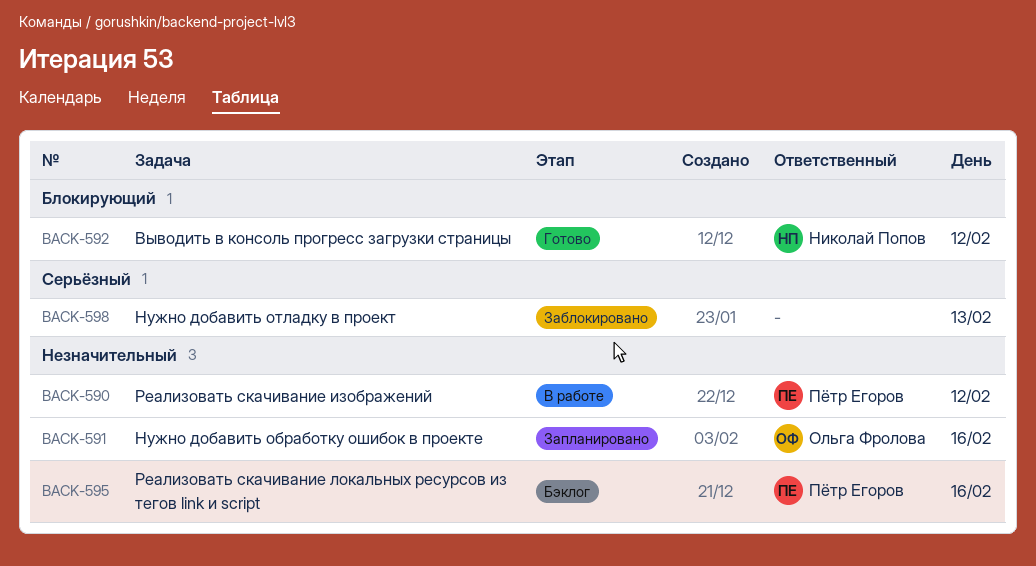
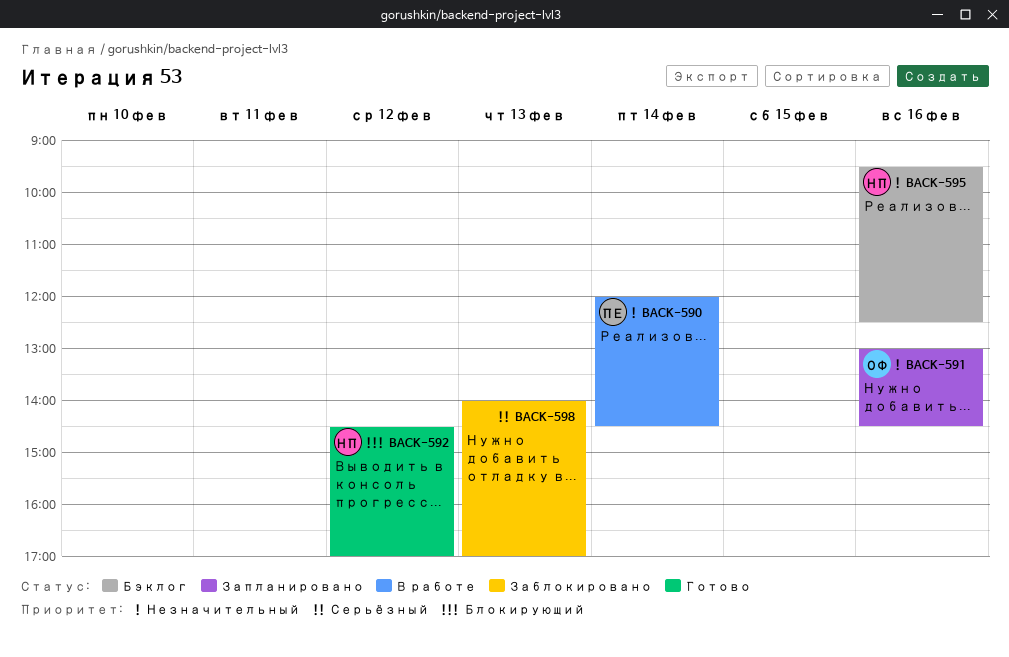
BACK-590, day: Feb 12 -> Feb 14
BACK-595, owner: Пётр Егоров -> Николай Попов

